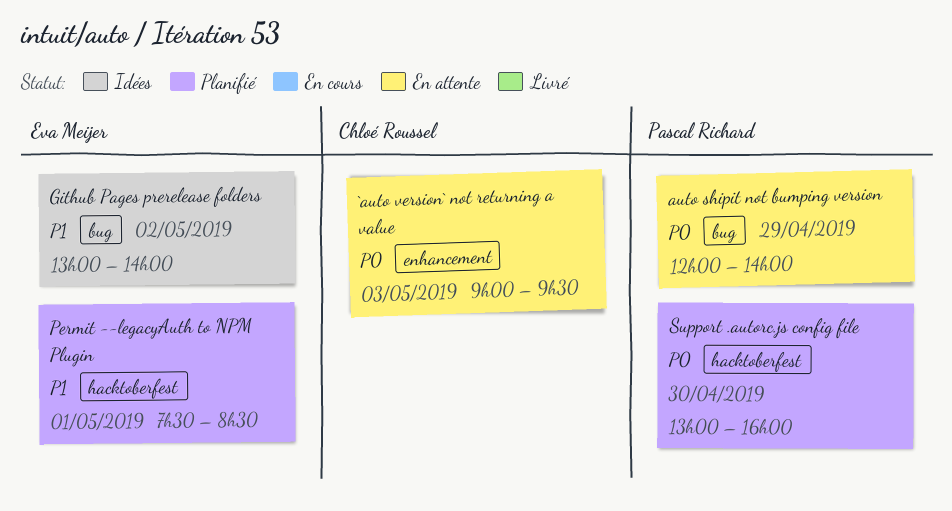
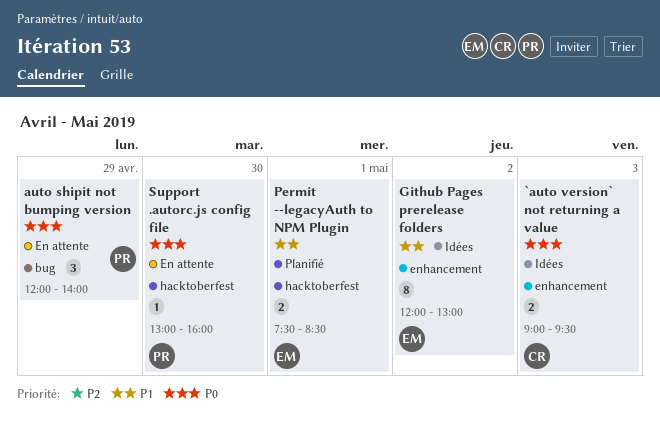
`auto version` not returning a value, status: En attente -> Idées
Github Pages prerelease folders, label: bug -> enhancement
Github Pages prerelease folders, begins: 13:00 -> 12:00
Github Pages prerelease folders, ends: 14:00 -> 13:00
Support .autorc.js config file, status: Planifié -> En attente

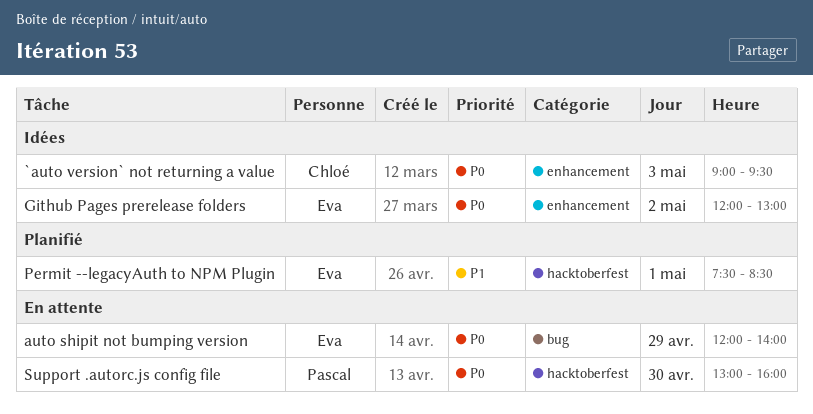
auto shipit not bumping version, owner: Pascal -> Eva
Github Pages prerelease folders, priority: P1 -> P0

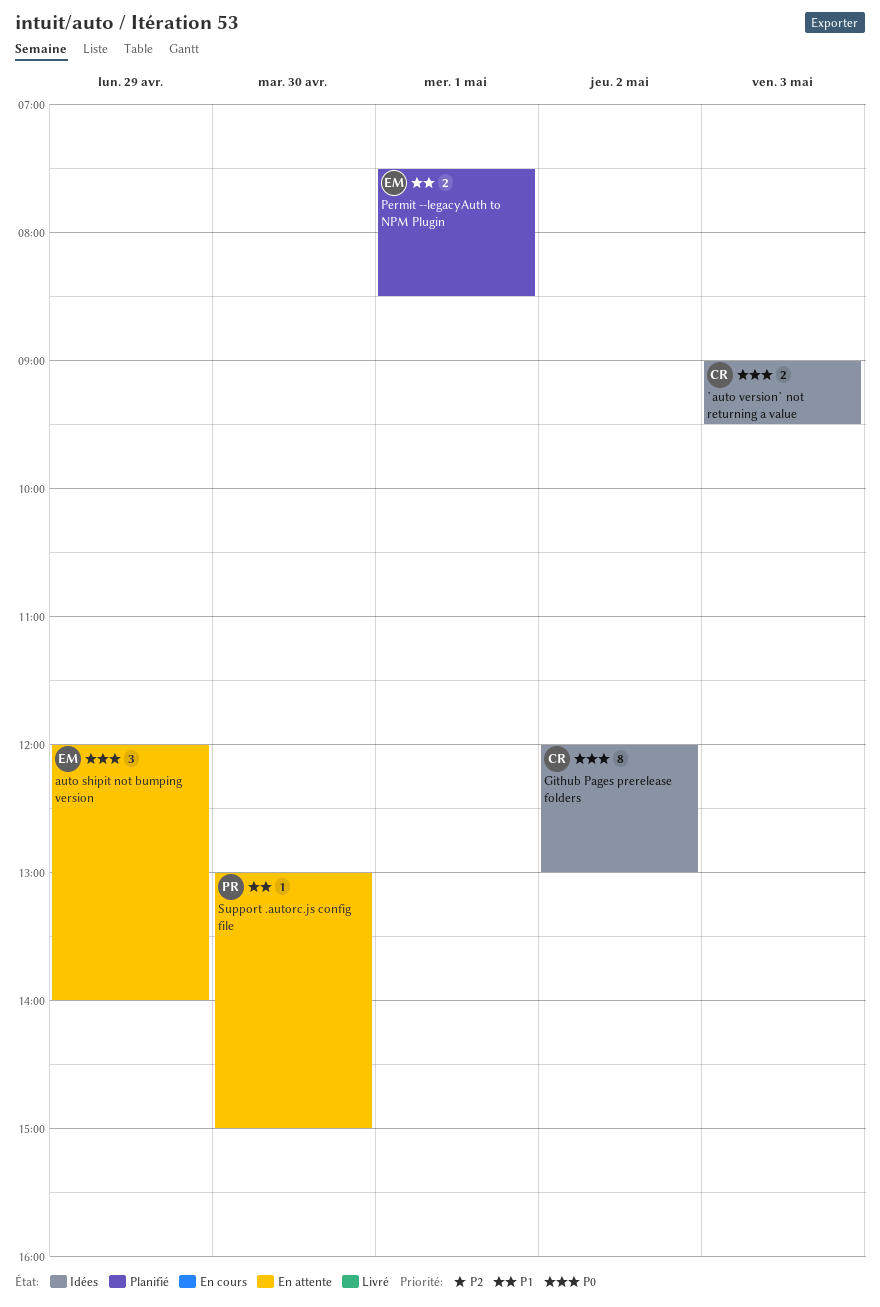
Github Pages prerelease folders, owner: Eva -> Chloé
Support .autorc.js config file, priority: P0 -> P1
Support .autorc.js config file, ends: 16:00 -> 15:00

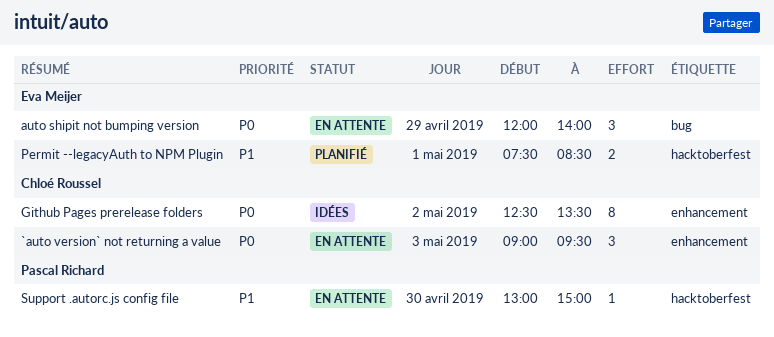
`auto version` not returning a value, status: Idées -> En attente
`auto version` not returning a value, estimate: 2 -> 3
Github Pages prerelease folders, begins: 12:00 -> 12:30
Github Pages prerelease folders, ends: 13:00 -> 13:30

